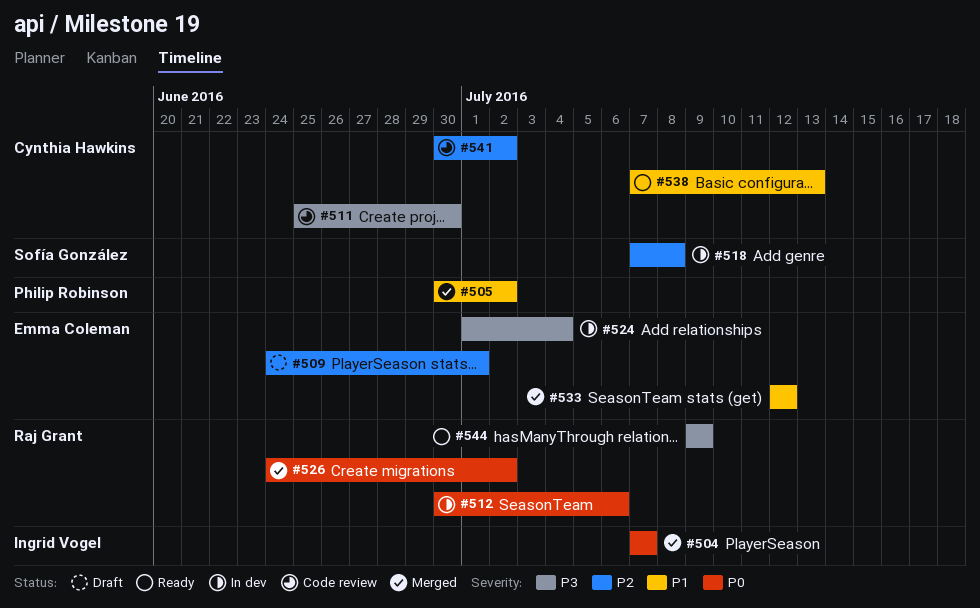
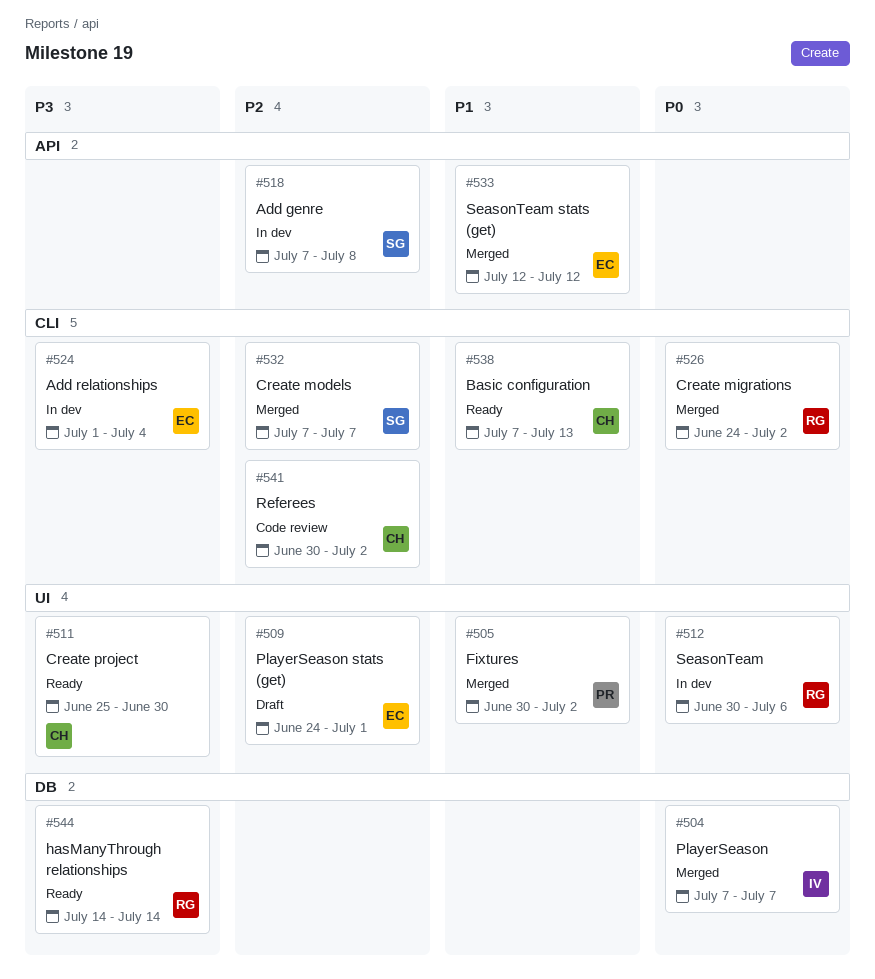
#511, status: Code review -> Ready
#532: none -> present
#544, start: Jul 9 -> Jul 14
#544, due: Jul 9 -> Jul 14

